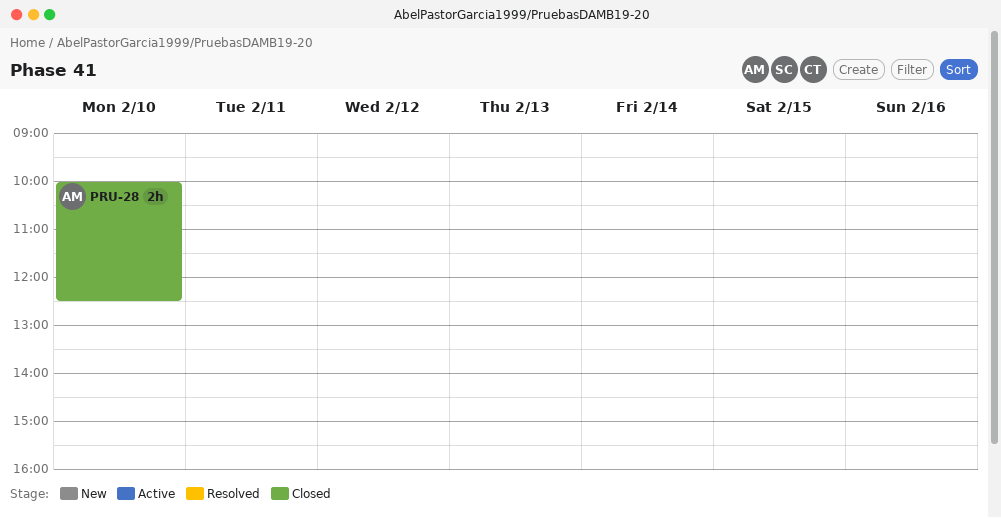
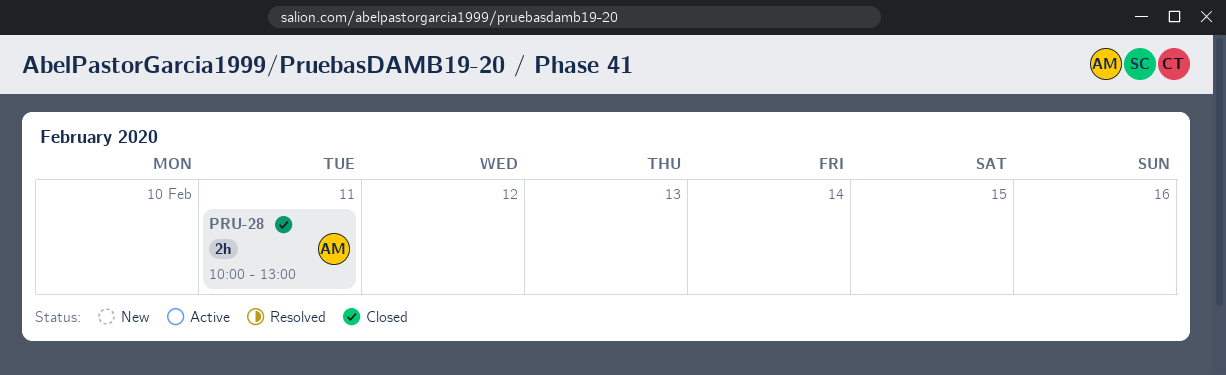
PRU-28, day: Feb 10 -> Feb 11
PRU-28, ends: 12:30 -> 13:00

